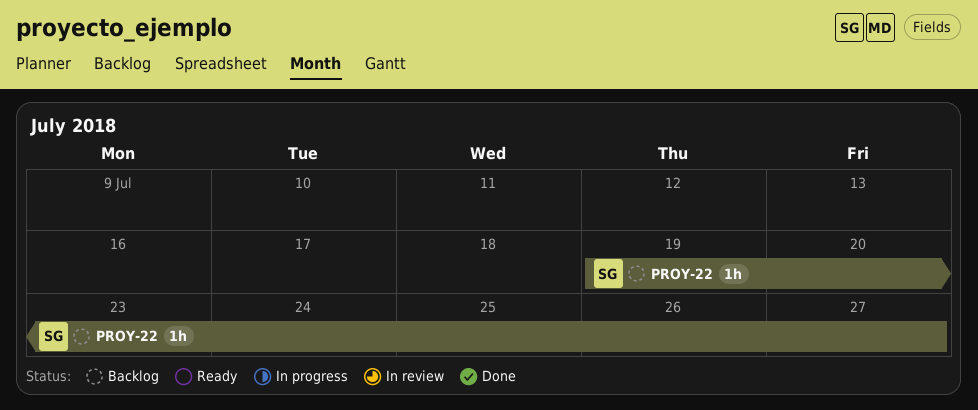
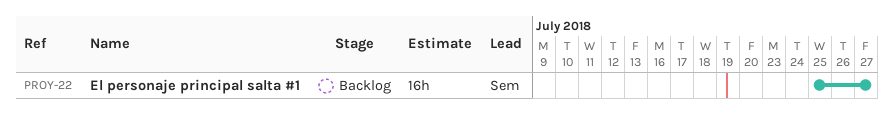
PROY-22, estimate: 1h -> 16h
PROY-22, start: Jul 19 -> Jul 25

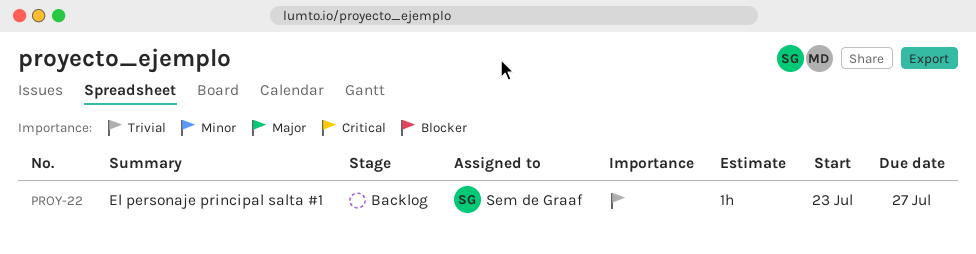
PROY-22, estimate: 16h -> 1h
PROY-22, start: Jul 25 -> Jul 23

